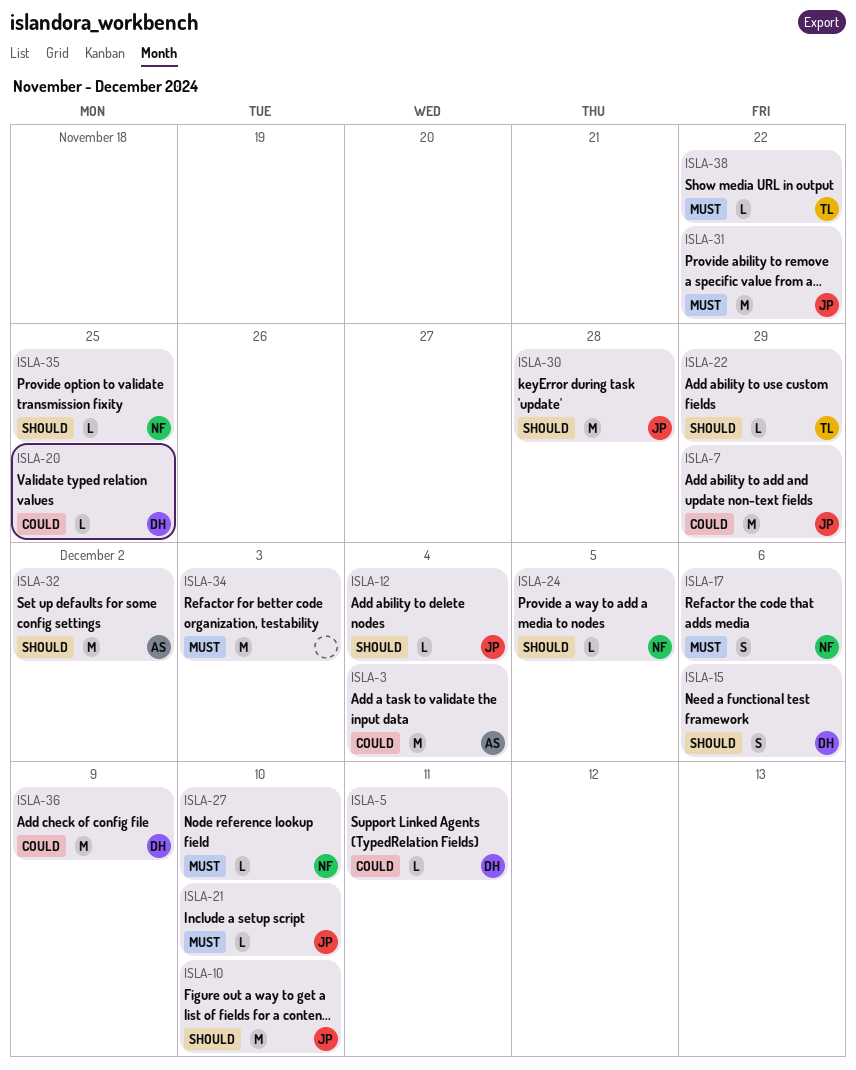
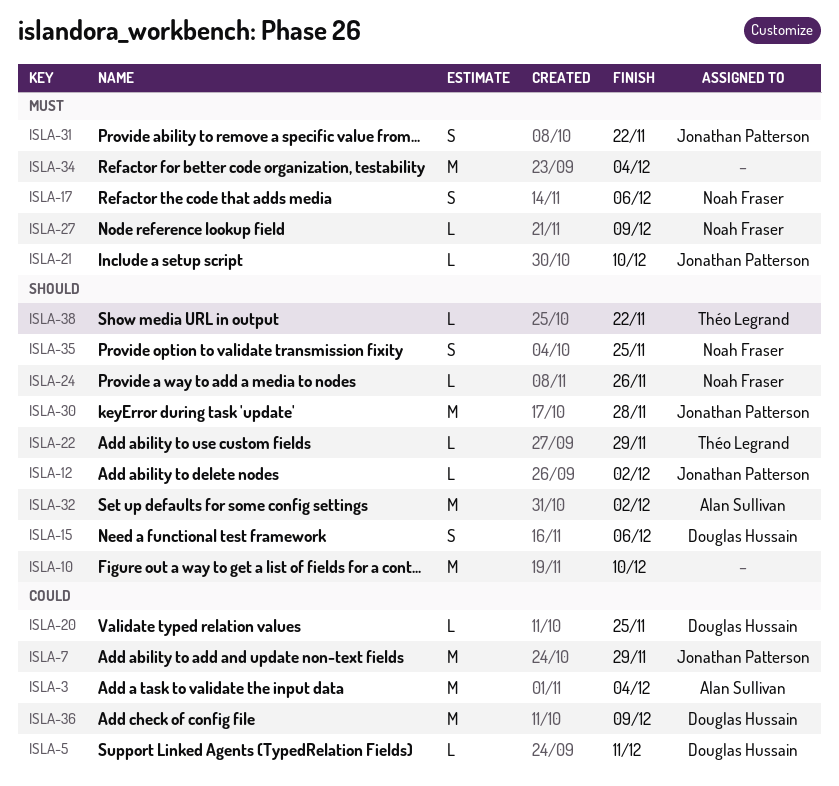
ISLA-10, owner: Jonathan Patterson -> none
ISLA-12, due: Dec 4 -> Dec 2
ISLA-24, due: Dec 5 -> Nov 26
ISLA-27, due: Dec 10 -> Dec 9
ISLA-31, estimate: M -> S
ISLA-34, due: Dec 3 -> Dec 4
ISLA-35, estimate: L -> S
ISLA-38, priority: Must -> Should

